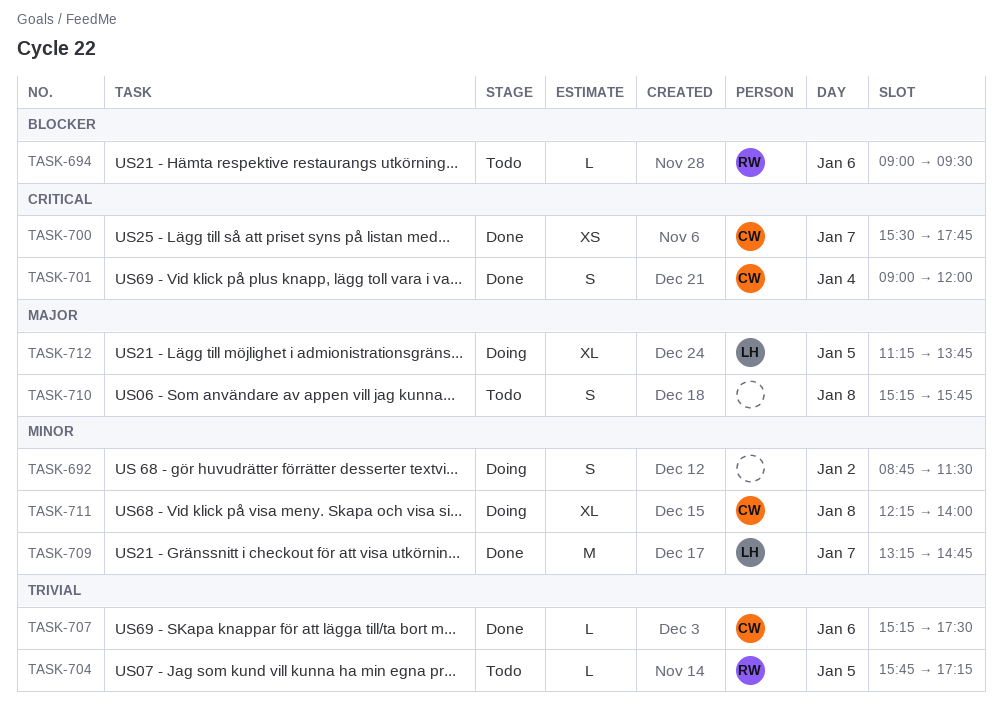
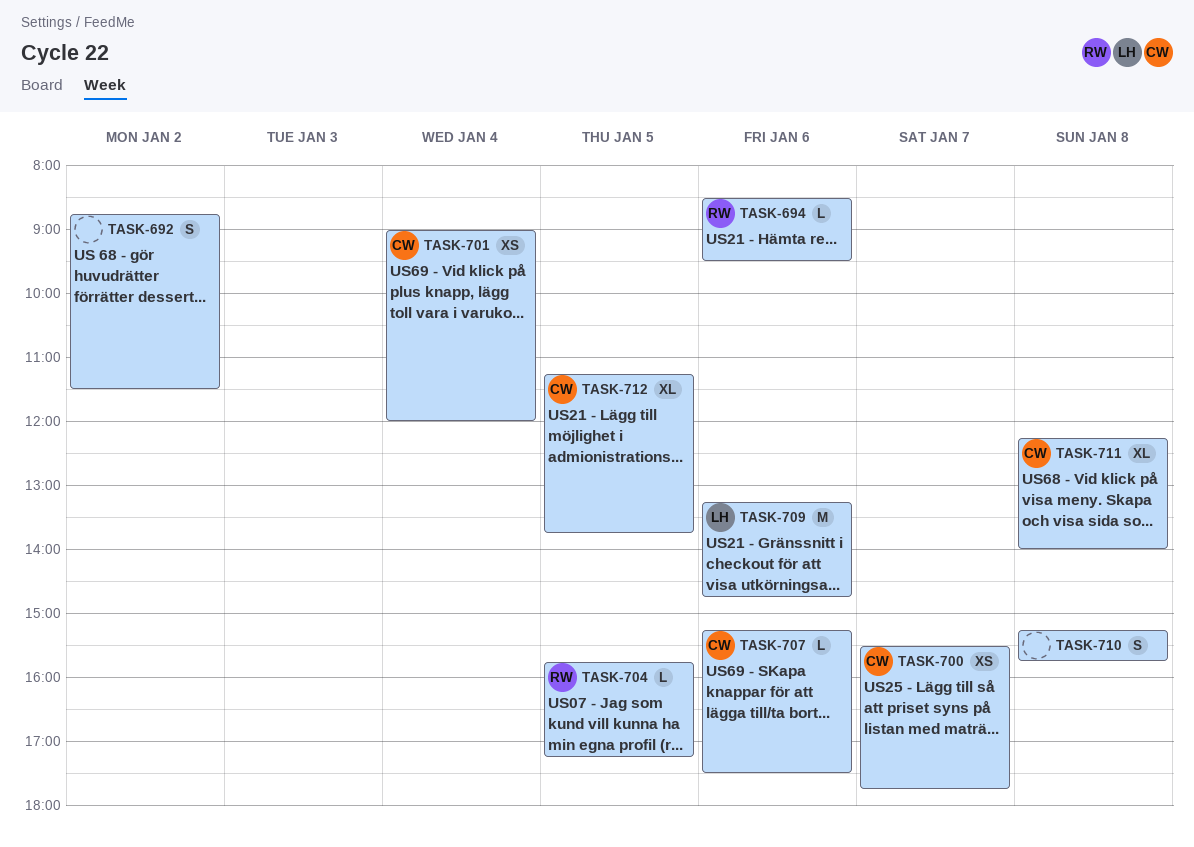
TASK-694, begins: 09:00 -> 08:30
TASK-701, estimate: S -> XS
TASK-709, day: Jan 7 -> Jan 6
TASK-712, owner: LH -> CW

